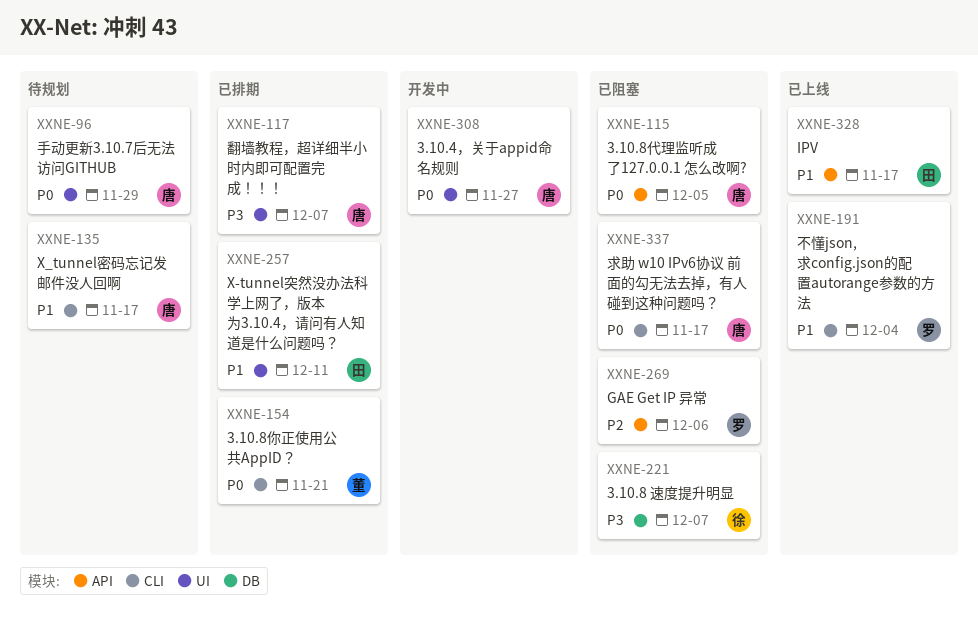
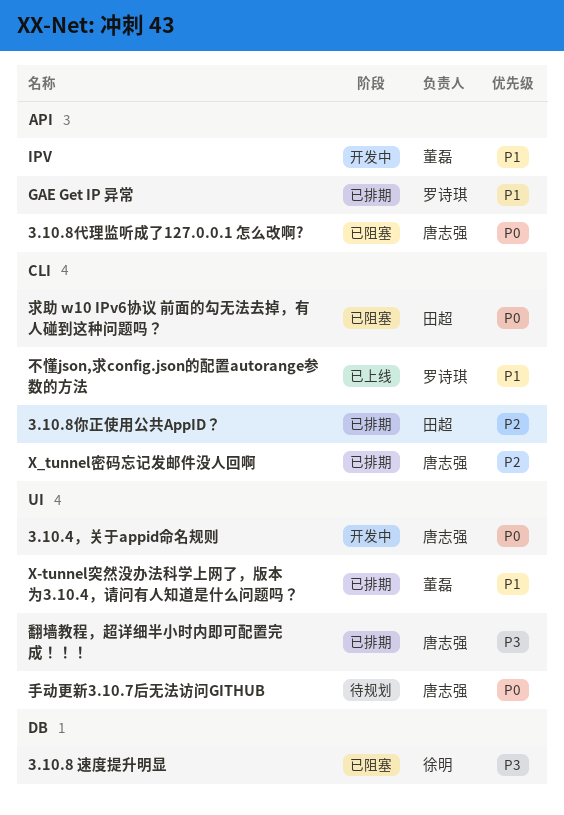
3.10.8你正使用公共AppID？, owner: 董磊 -> 田超
3.10.8你正使用公共AppID？, priority: P0 -> P2
GAE Get IP 异常, status: 已阻塞 -> 已排期
GAE Get IP 异常, priority: P2 -> P1
IPV, status: 已上线 -> 开发中
IPV, owner: 田超 -> 董磊
X-tunnel突然没办法科学上网了，版本为3.10.4，请问有人知道是什么问题吗？, owner: 田超 -> 董磊
X_tunnel密码忘记发邮件没人回啊, status: 待规划 -> 已排期
X_tunnel密码忘记发邮件没人回啊, priority: P1 -> P2
求助 w10 IPv6协议 前面的勾无法去掉，有人碰到这种问题吗？, owner: 唐志强 -> 田超

